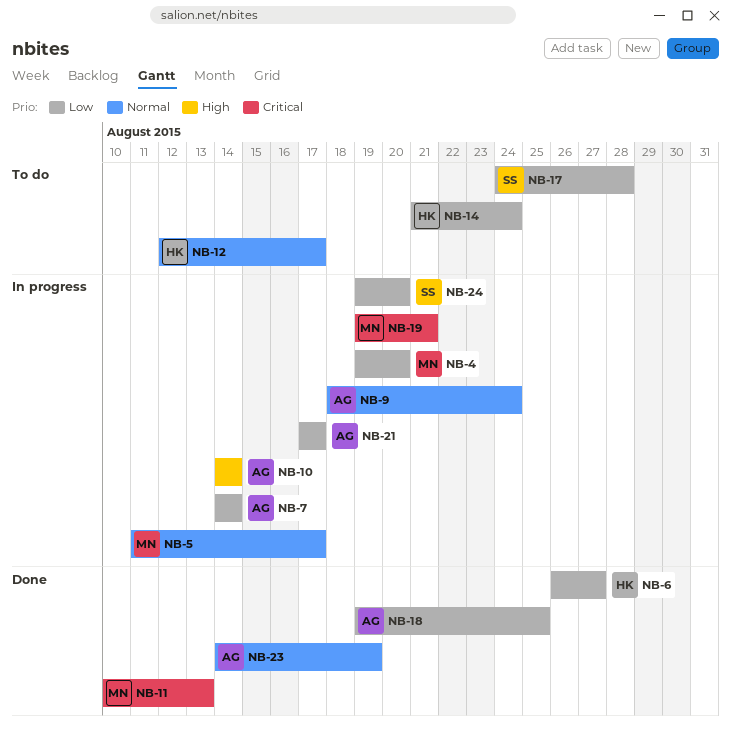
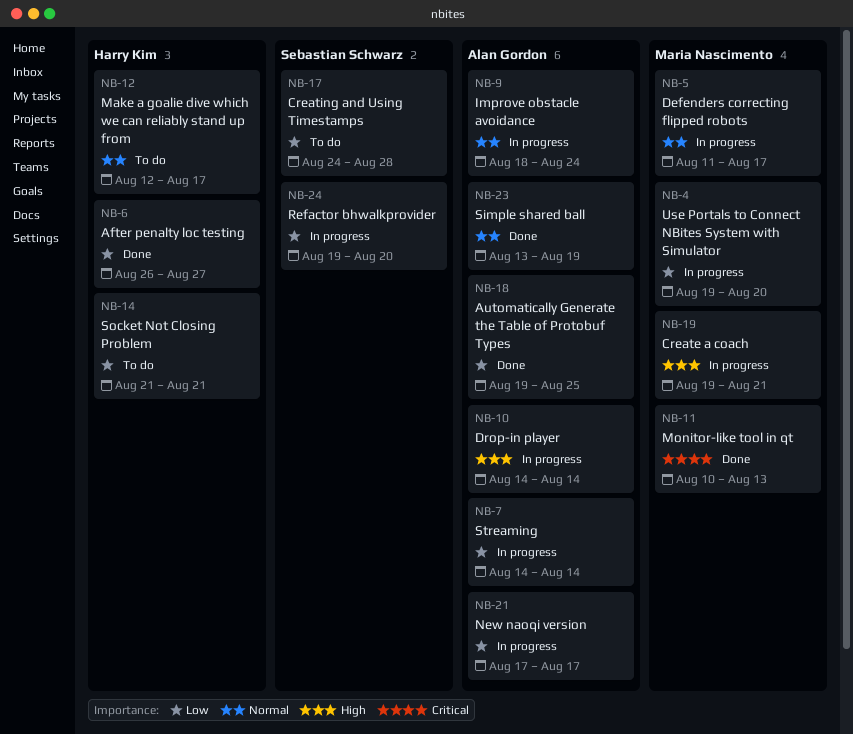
NB-14, due: Aug 24 -> Aug 21
NB-19, priority: Critical -> High
NB-23, start: Aug 14 -> Aug 13

